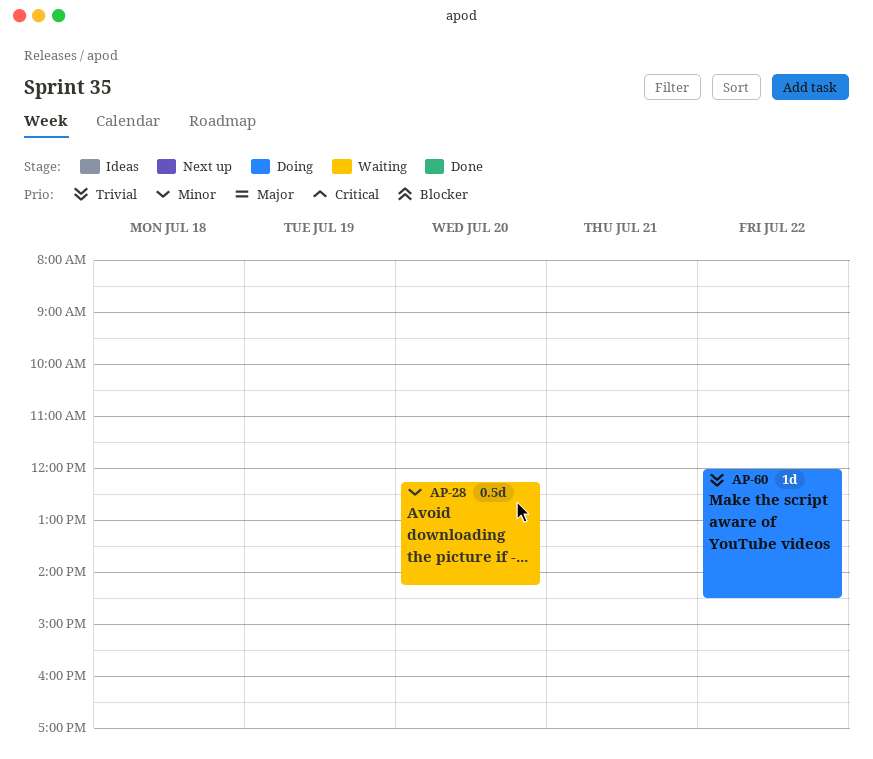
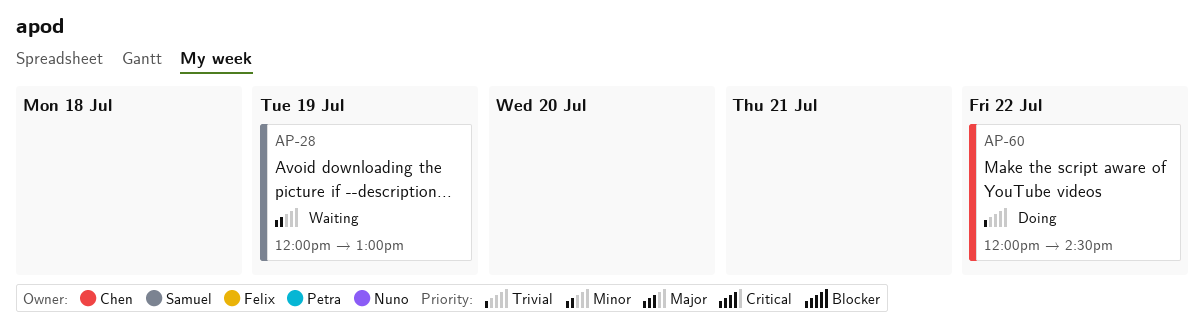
AP-28, day: Jul 20 -> Jul 19
AP-28, begins: 12:15 -> 12:00
AP-28, ends: 14:15 -> 13:00

